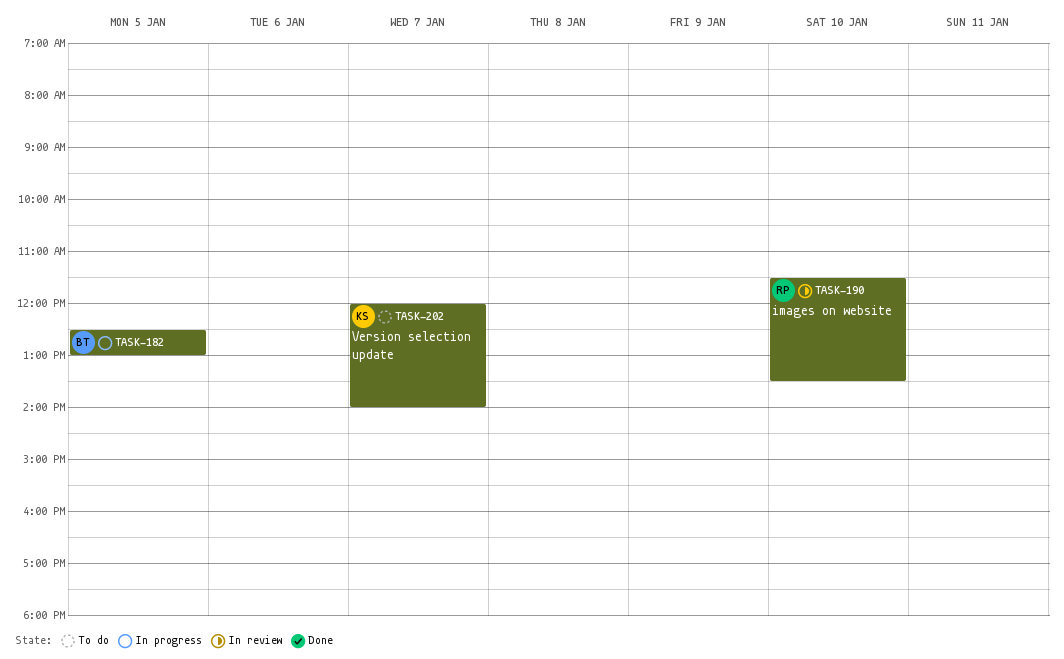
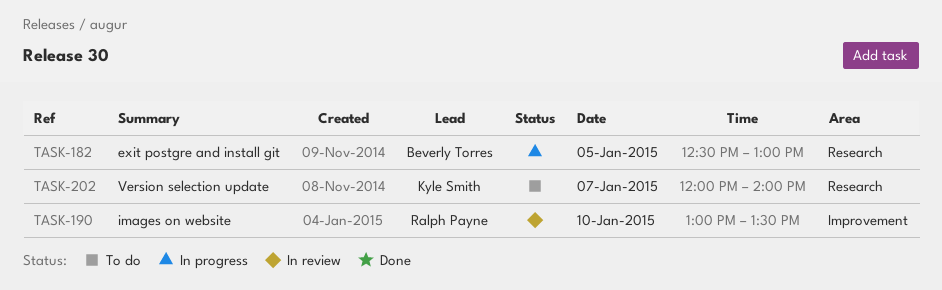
TASK-190, begins: 11:30 -> 13:00

